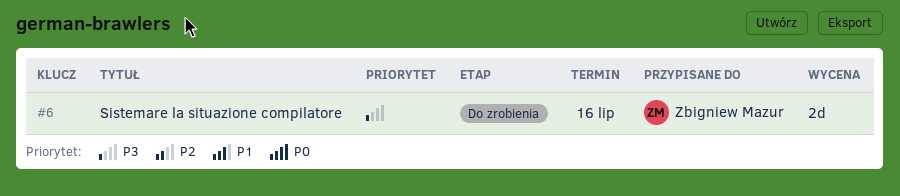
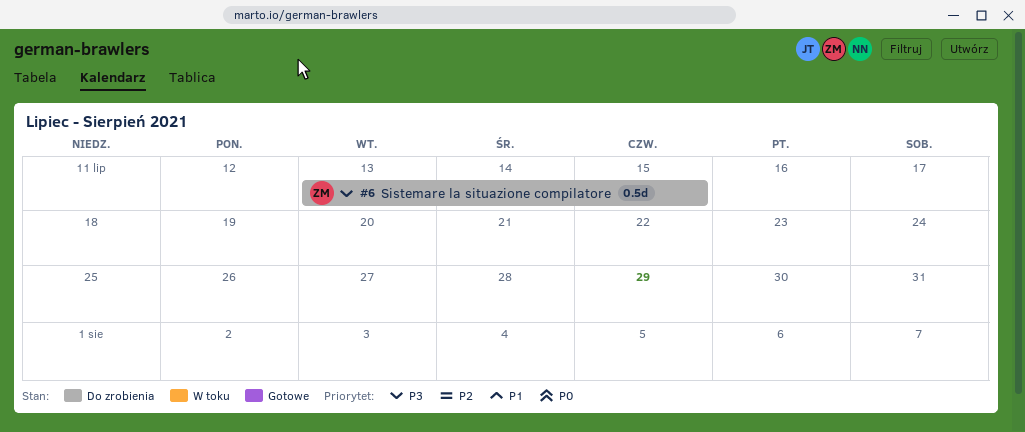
#6, estimate: 2d -> 0.5d
#6, due: Jul 16 -> Jul 15

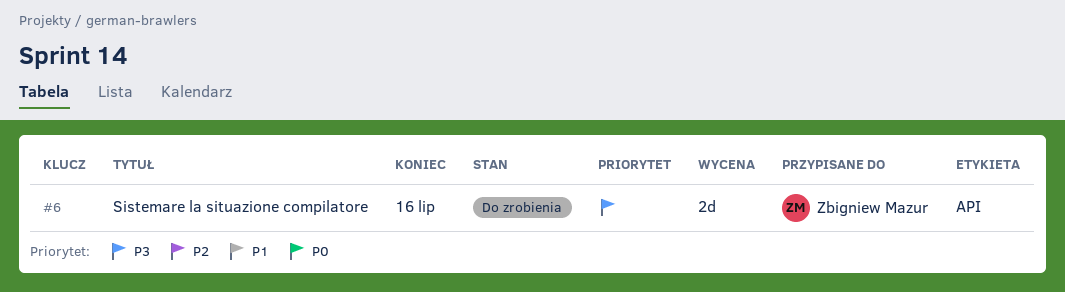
#6, estimate: 0.5d -> 2d
#6, due: Jul 15 -> Jul 16

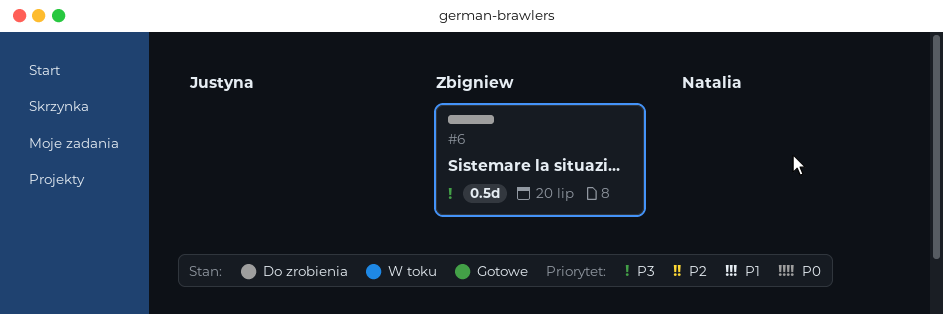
#6, estimate: 2d -> 0.5d
#6, due: Jul 16 -> Jul 20

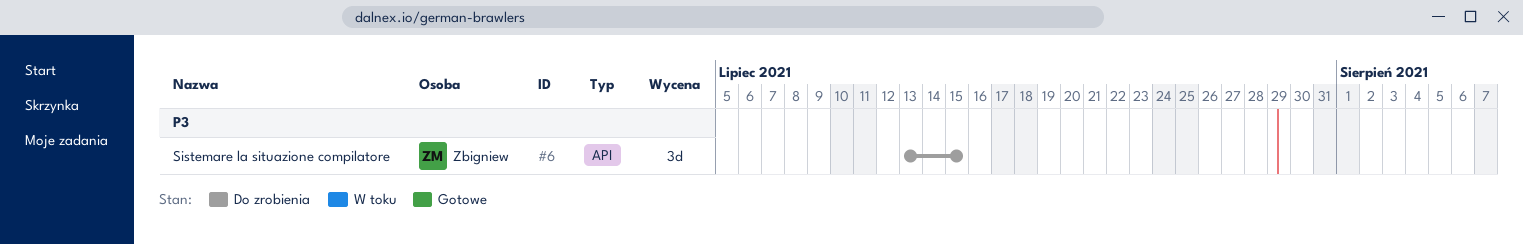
#6, estimate: 0.5d -> 3d
#6, due: Jul 20 -> Jul 15

